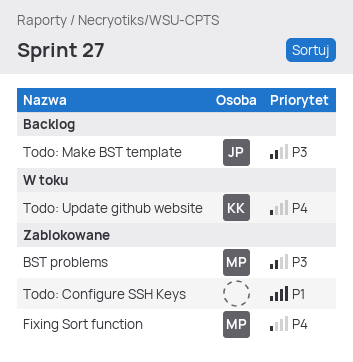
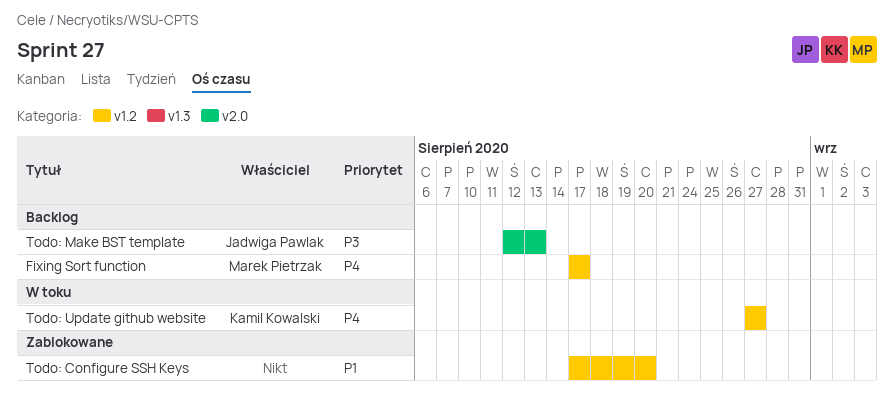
BST problems: present -> none
Fixing Sort function, status: Zablokowane -> Backlog

